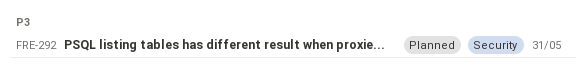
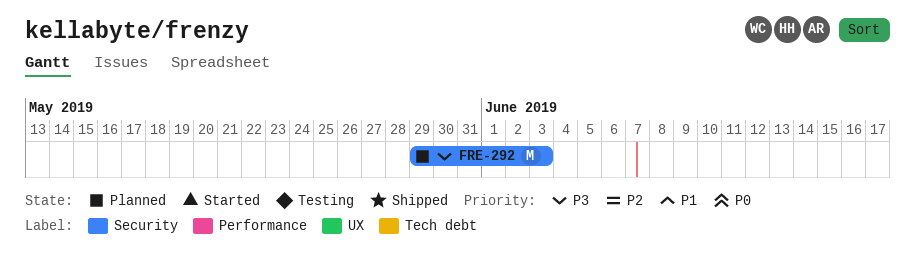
FRE-292, due: May 31 -> Jun 3

